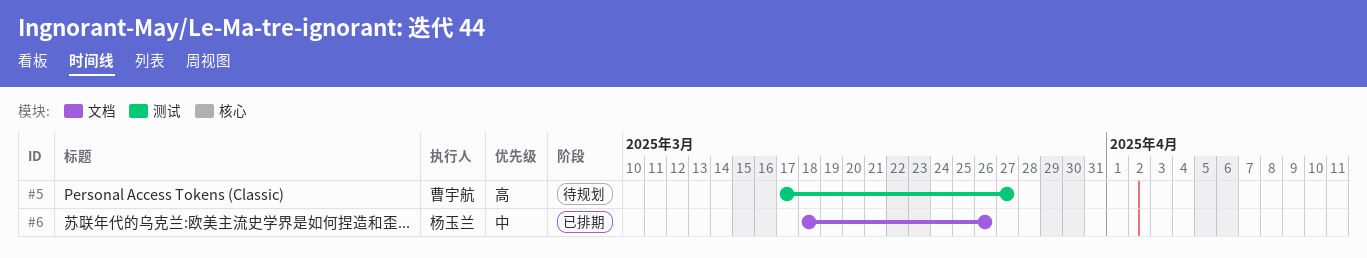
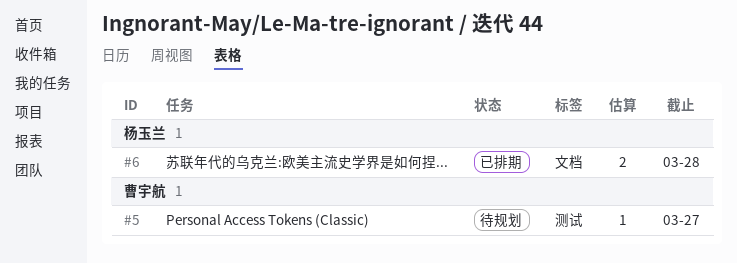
#6, due: Mar 26 -> Mar 28

